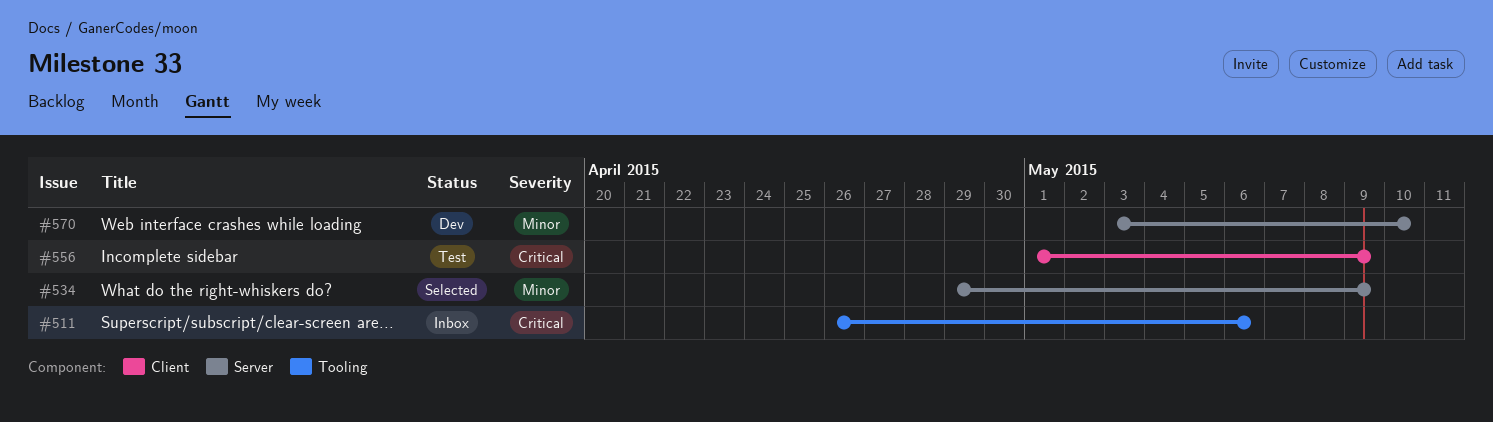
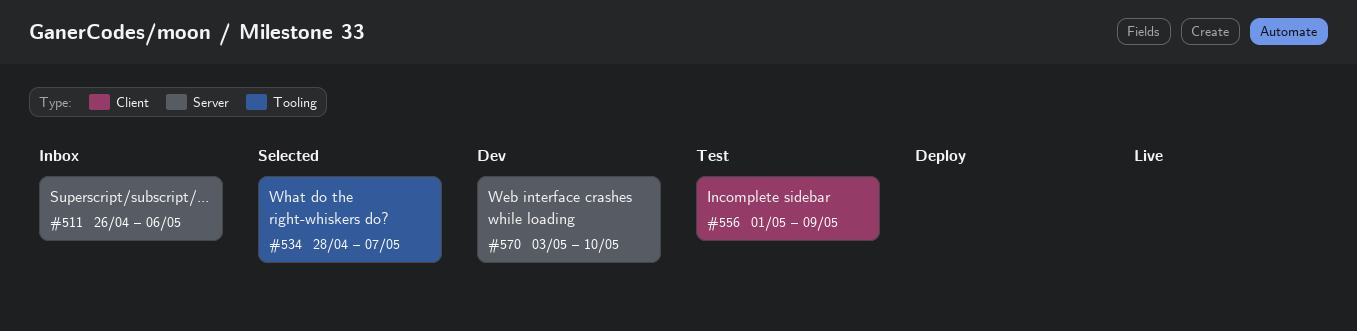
#511, label: Tooling -> Server
#534, label: Server -> Tooling
#534, start: Apr 29 -> Apr 28
#534, due: May 9 -> May 7

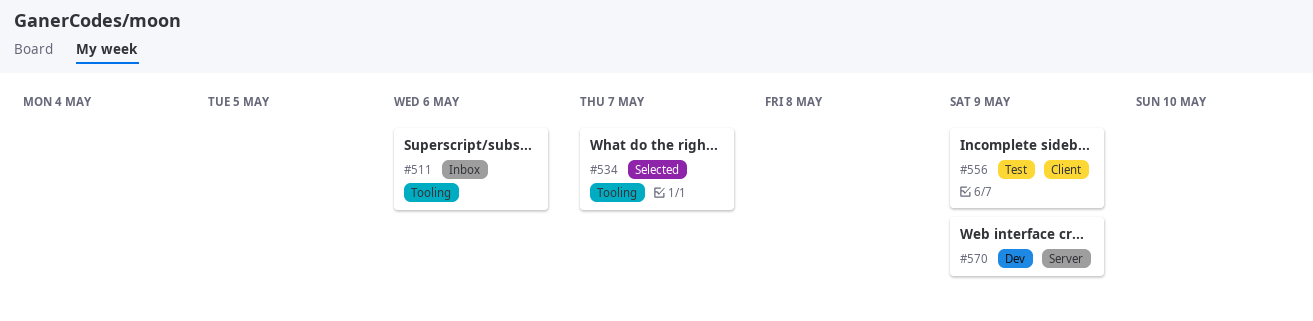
#511, label: Server -> Tooling
#570, due: May 10 -> May 9

